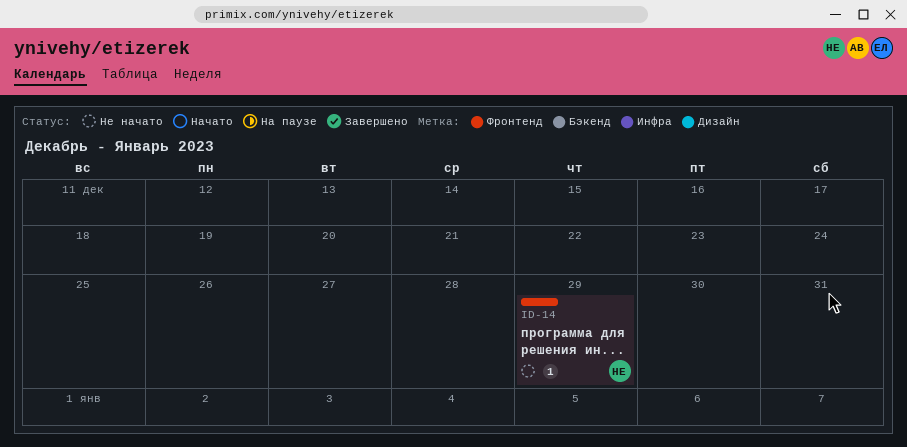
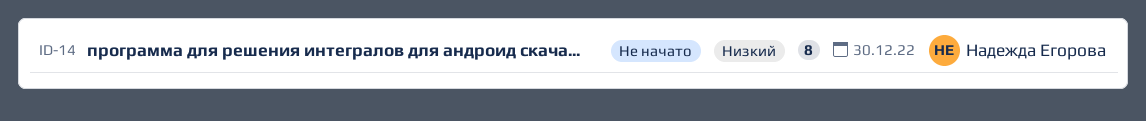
ID-14, estimate: 1 -> 8
ID-14, due: Dec 29 -> Dec 30

